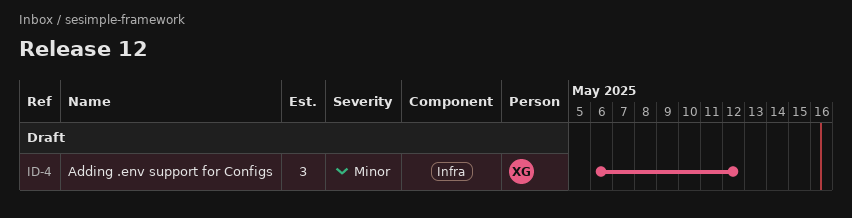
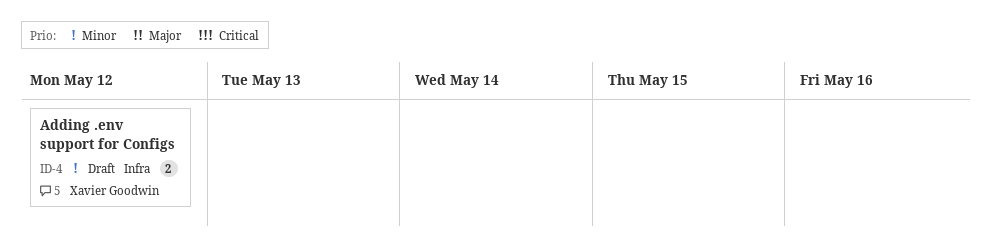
ID-4, estimate: 3 -> 2

